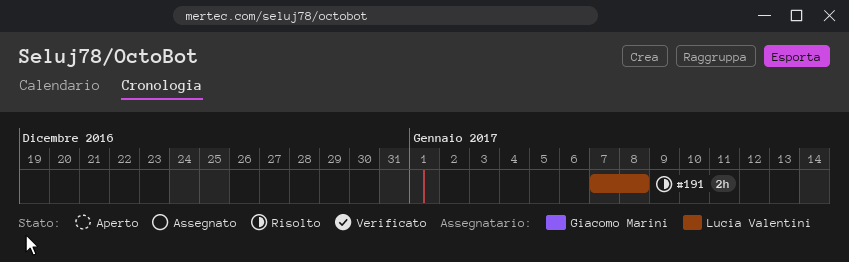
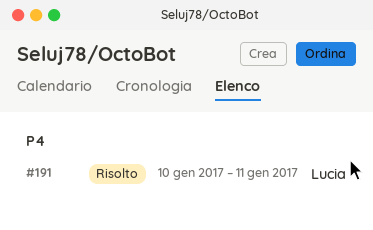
#191, start: Jan 7 -> Jan 10
#191, due: Jan 8 -> Jan 11

